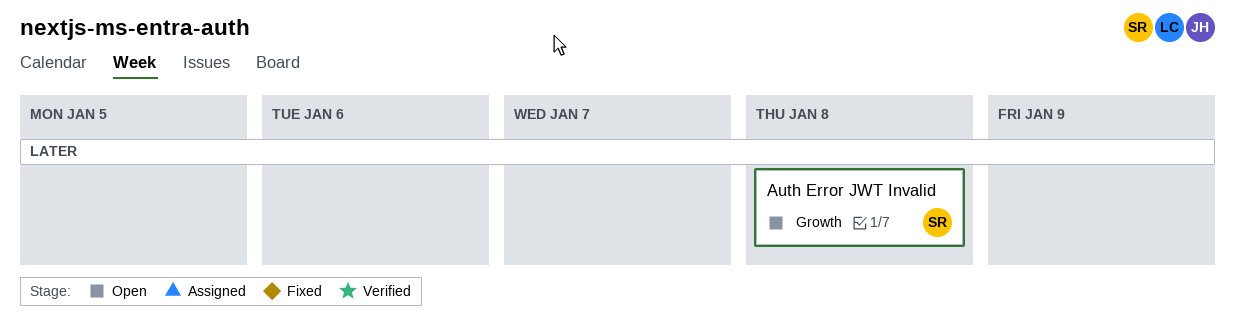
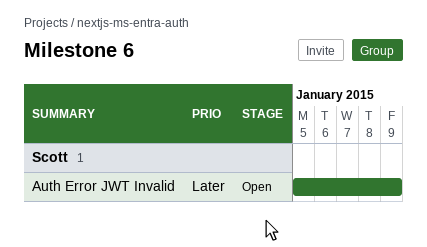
Auth Error JWT Invalid, due: Jan 8 -> Jan 9

